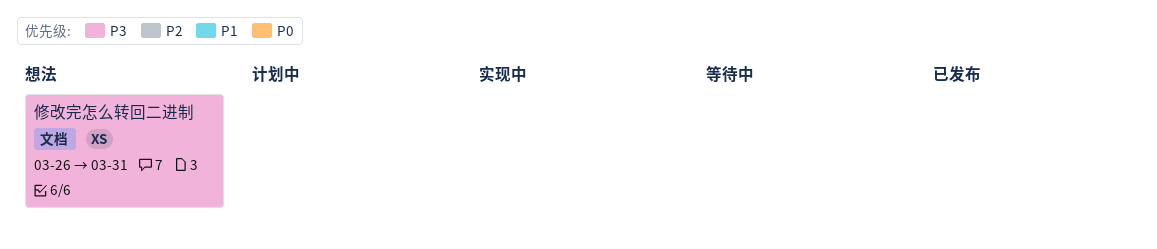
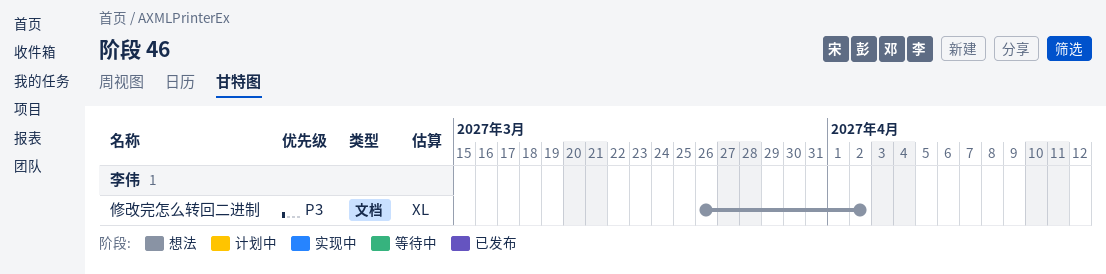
修改完怎么转回二进制, estimate: XS -> XL
修改完怎么转回二进制, due: Mar 31 -> Apr 2

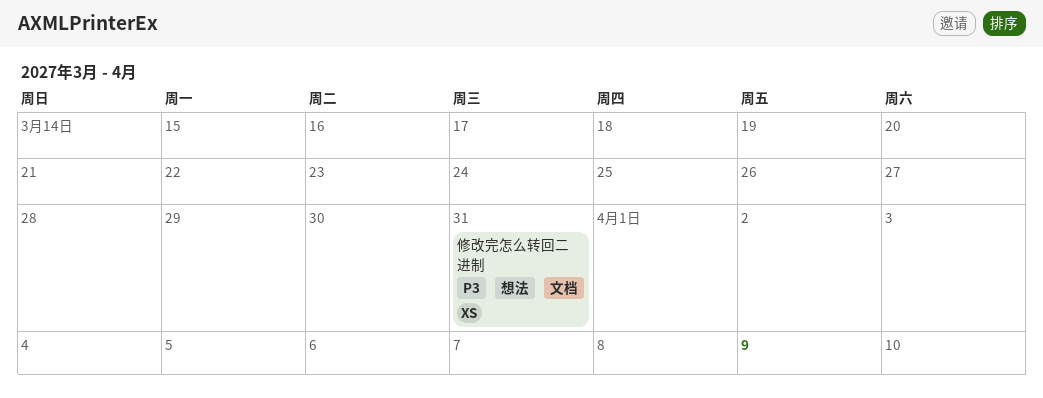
修改完怎么转回二进制, estimate: XL -> XS
修改完怎么转回二进制, due: Apr 2 -> Mar 31

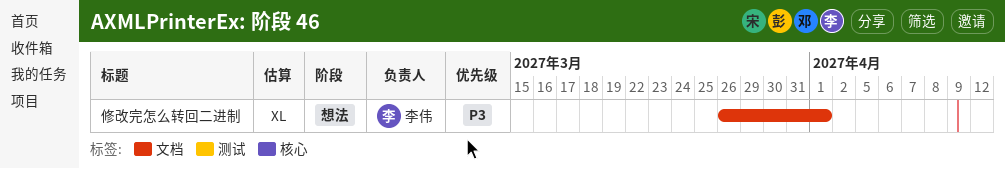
修改完怎么转回二进制, estimate: XS -> XL
修改完怎么转回二进制, due: Mar 31 -> Apr 1

